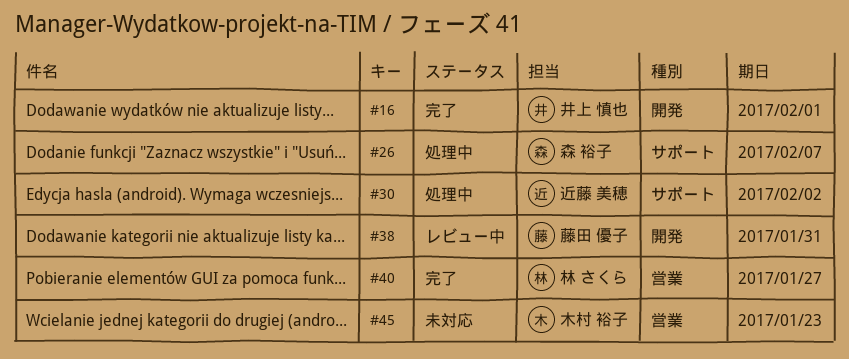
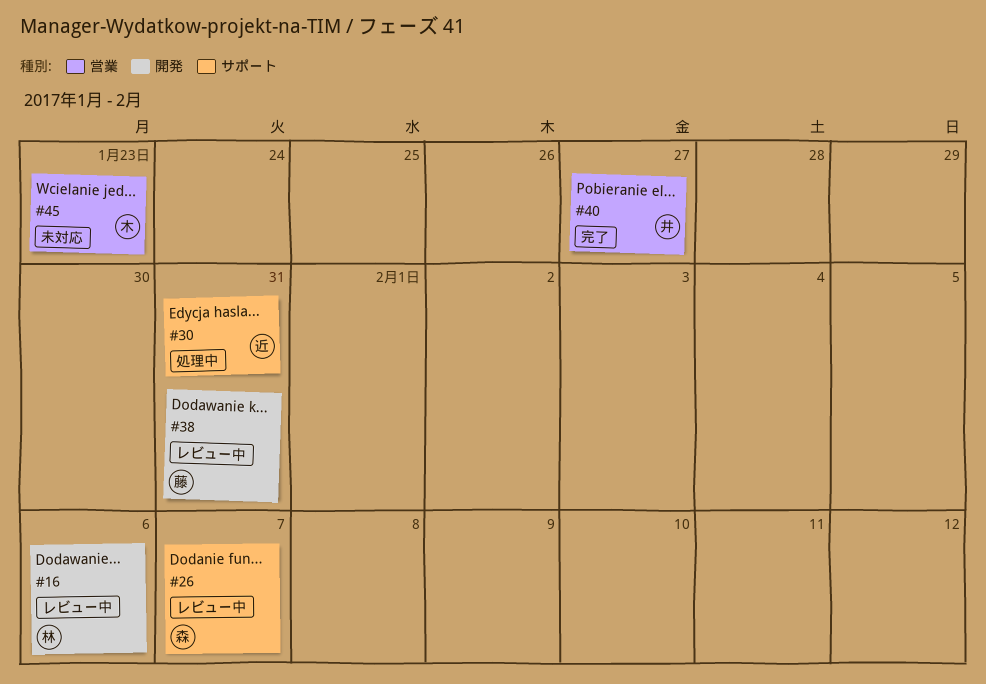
#16, status: 完了 -> レビュー中
#16, owner: 井上 慎也 -> 林 さくら
#16, due: Feb 1 -> Feb 6
#26, status: 処理中 -> レビュー中
#30, due: Feb 2 -> Jan 31
#40, owner: 林 さくら -> 井上 慎也

